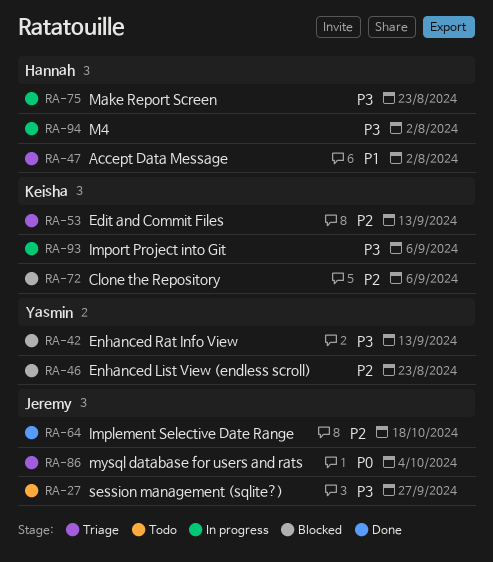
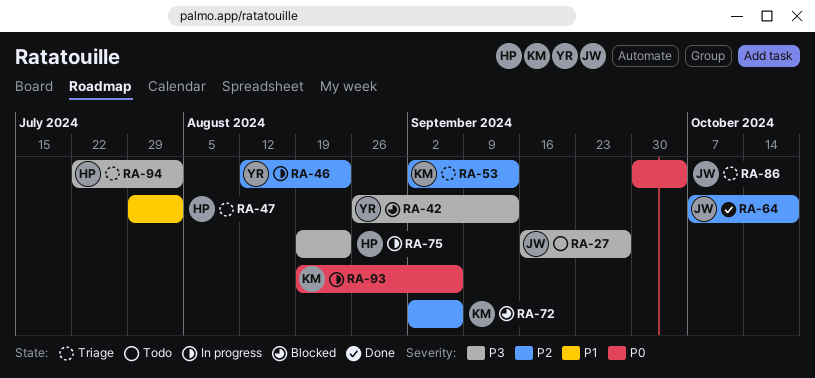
RA-46, status: Blocked -> In progress
RA-93, priority: P3 -> P0
RA-94, status: In progress -> Triage

